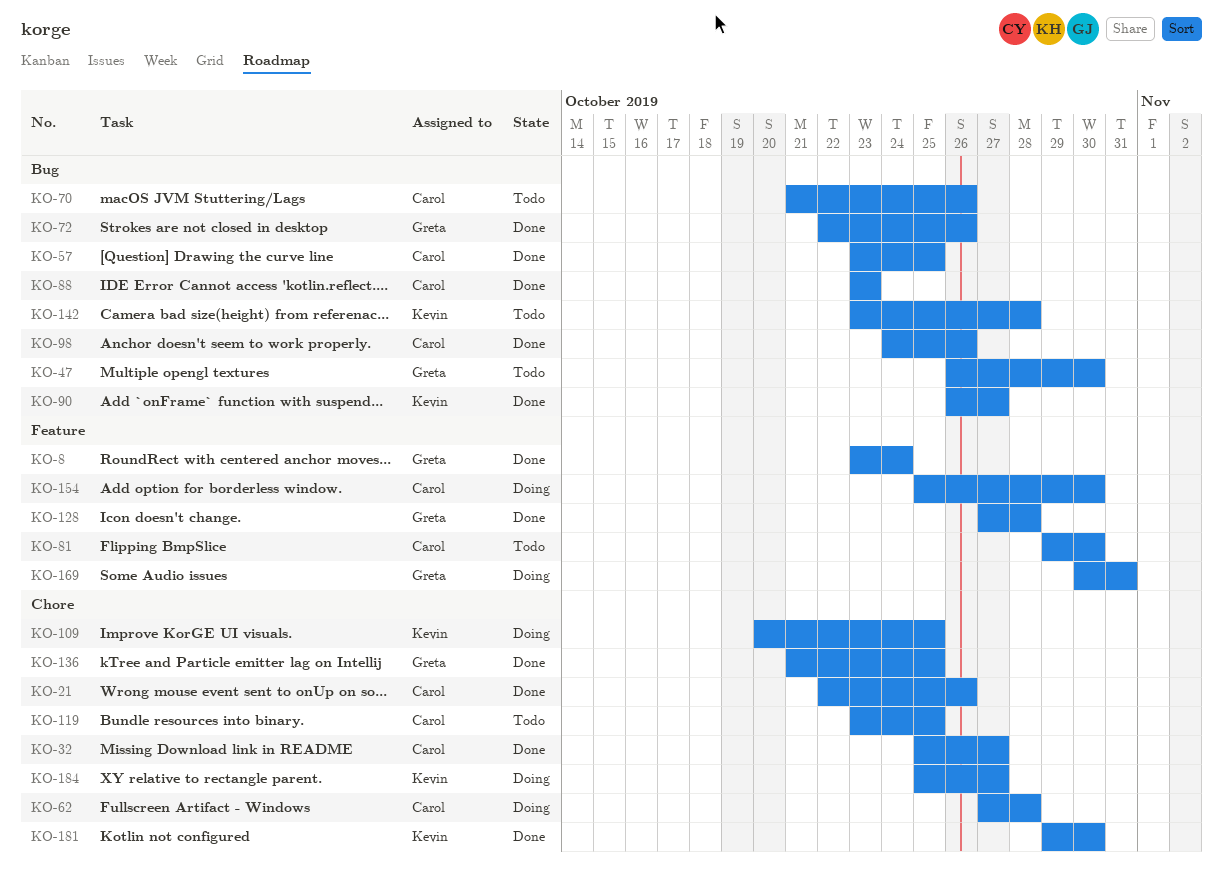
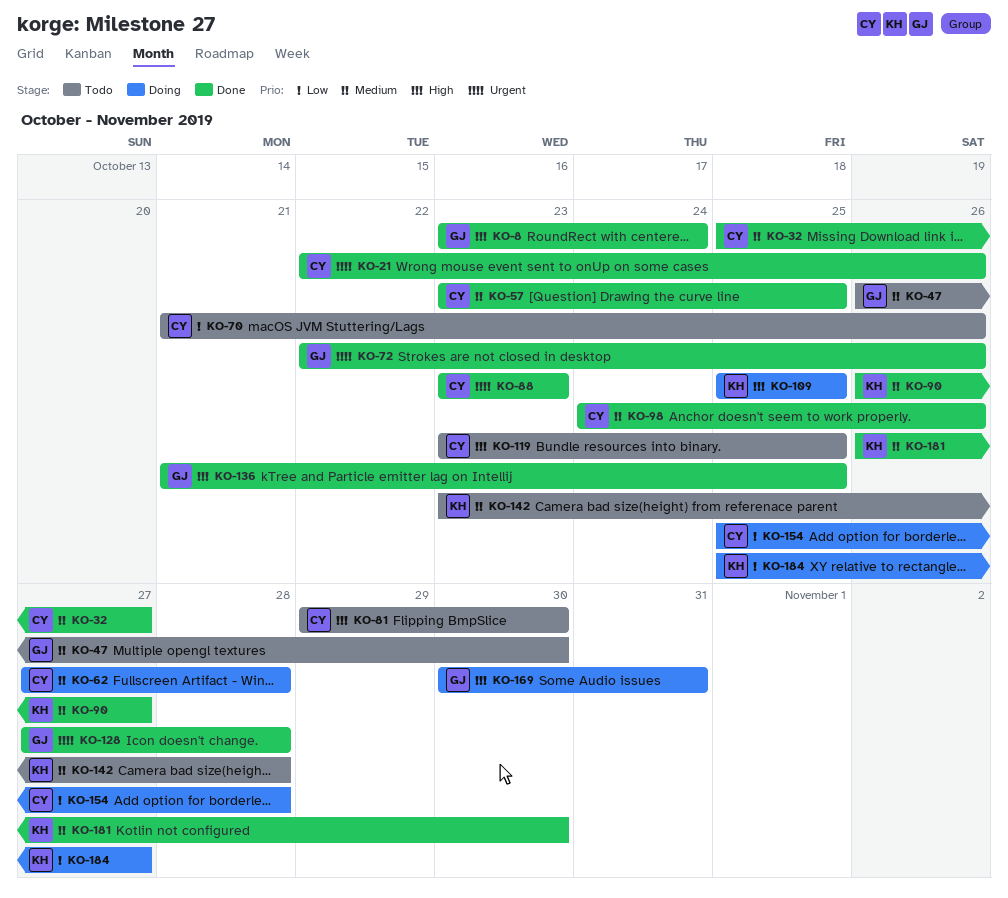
KO-109, start: Oct 20 -> Oct 25
KO-154, due: Oct 30 -> Oct 28
KO-181, start: Oct 29 -> Oct 26

